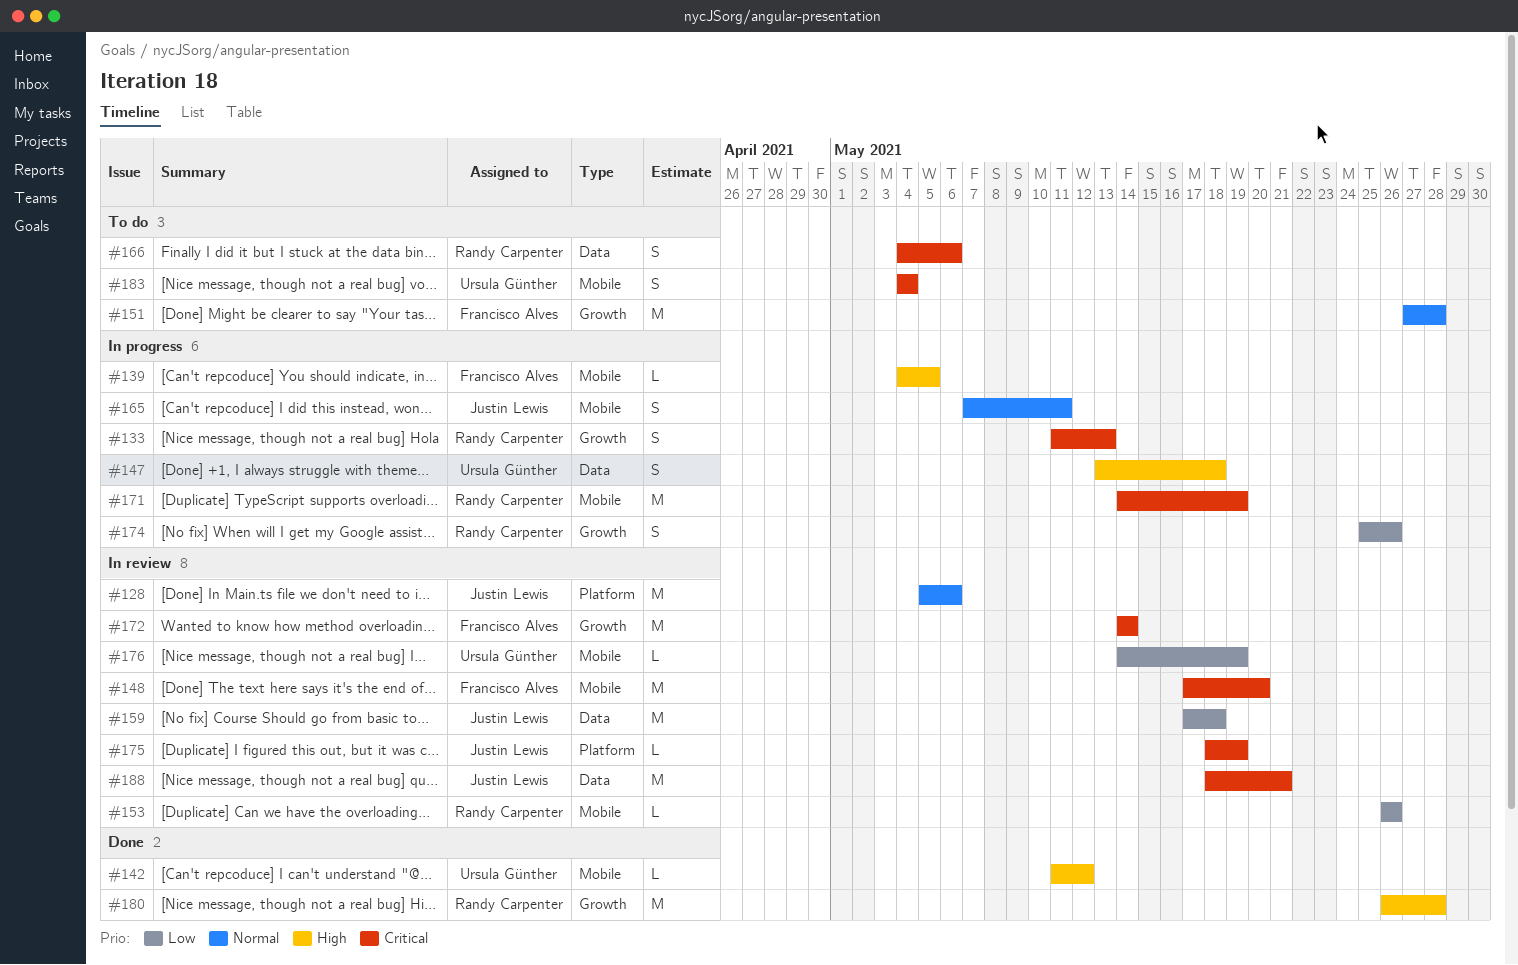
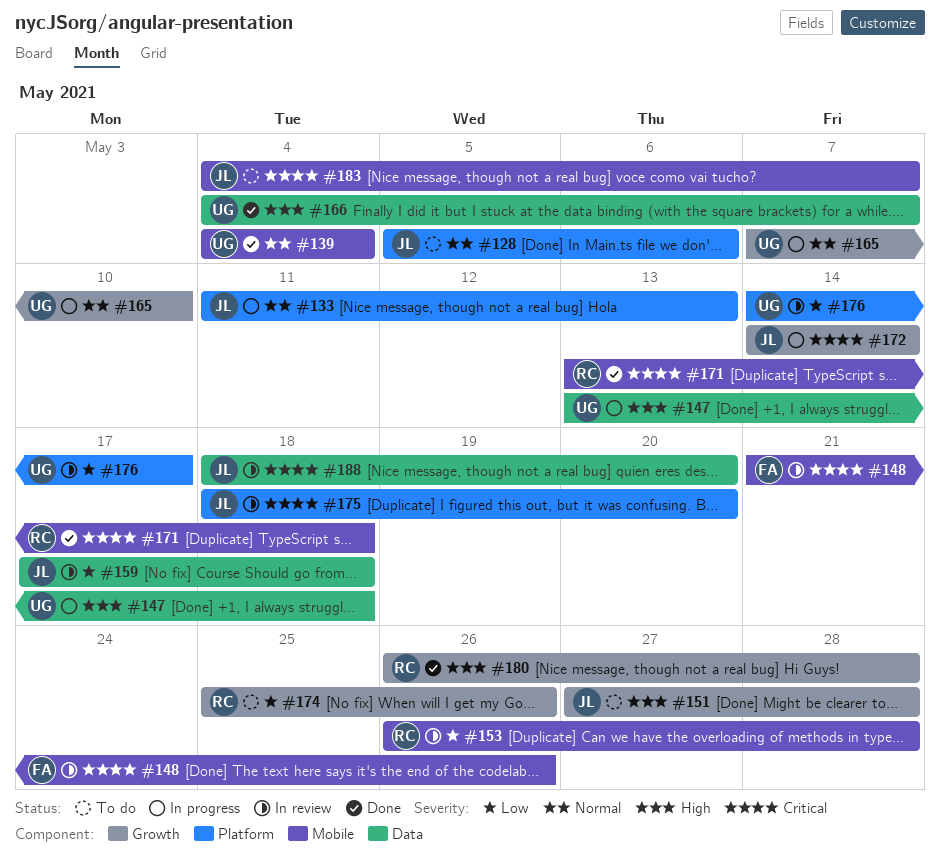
#128, status: In review -> To do
#133, owner: Randy Carpenter -> Justin Lewis
#133, priority: Critical -> Normal
#133, label: Growth -> Platform
#139, status: In progress -> Done
#139, owner: Francisco Alves -> Ursula Günther
#139, priority: High -> Normal
#139, due: May 5 -> May 4
#142: present -> none
#148, start: May 17 -> May 21
#148, due: May 20 -> May 26
#151, owner: Francisco Alves -> Justin Lewis
#151, priority: Normal -> High
#153, due: May 26 -> May 28
#165, owner: Justin Lewis -> Ursula Günther
#165, label: Mobile -> Growth
#165, due: May 11 -> May 10
#166, status: To do -> Done
#166, owner: Randy Carpenter -> Ursula Günther
#166, priority: Critical -> High
#166, due: May 6 -> May 7
#171, status: In progress -> Done
#171, start: May 14 -> May 13
#171, due: May 19 -> May 18
#172, status: In review -> In progress
#172, owner: Francisco Alves -> Justin Lewis
#174, status: In progress -> To do
#175, due: May 19 -> May 20
#176, label: Mobile -> Platform
#176, due: May 19 -> May 17
#183, owner: Ursula Günther -> Justin Lewis
#183, due: May 4 -> May 7
#188, due: May 21 -> May 20

